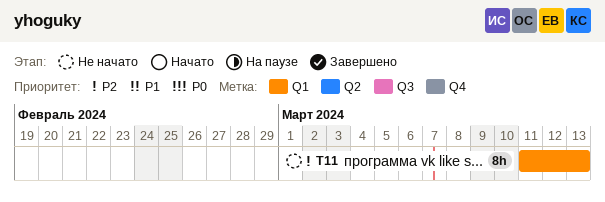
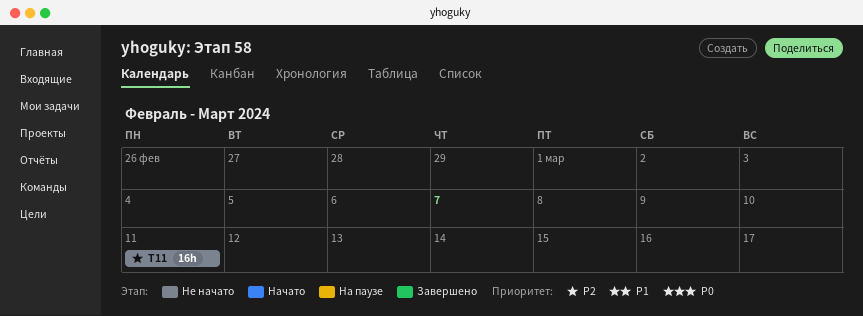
T11, estimate: 8h -> 16h
T11, due: Mar 13 -> Mar 11

